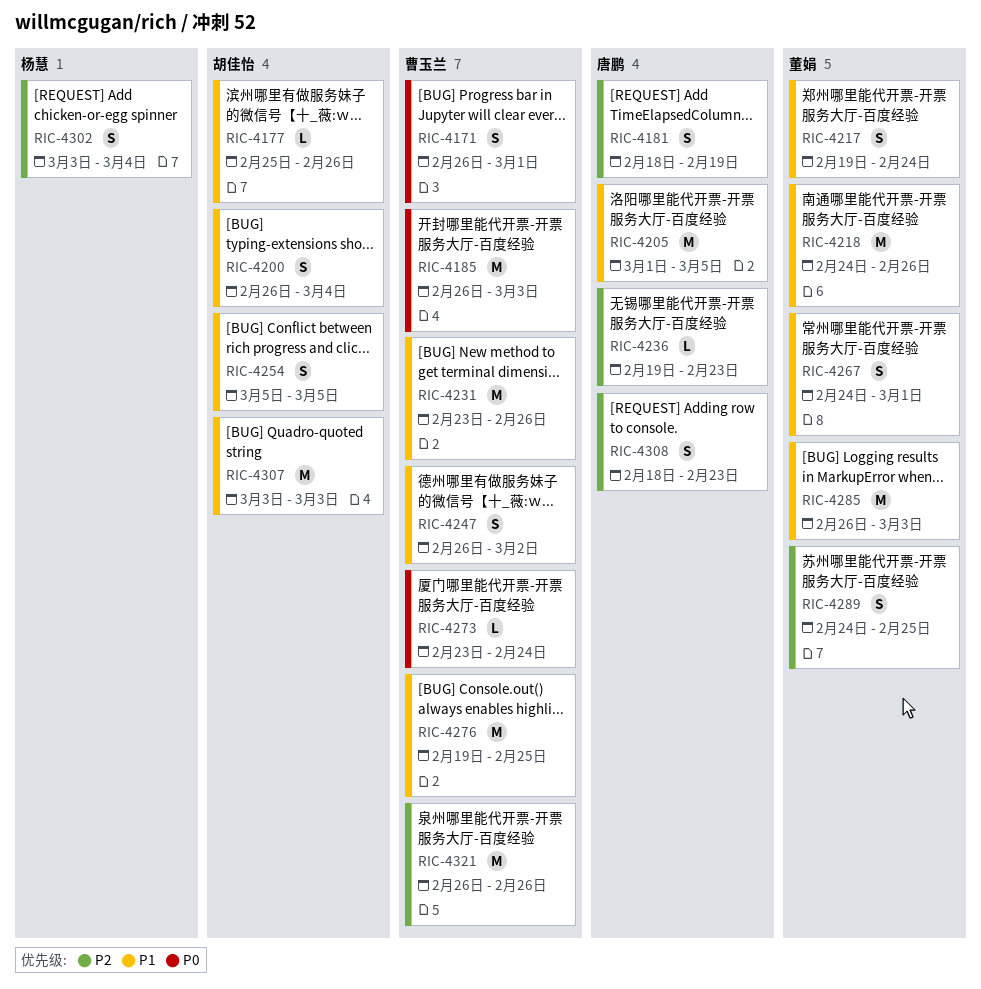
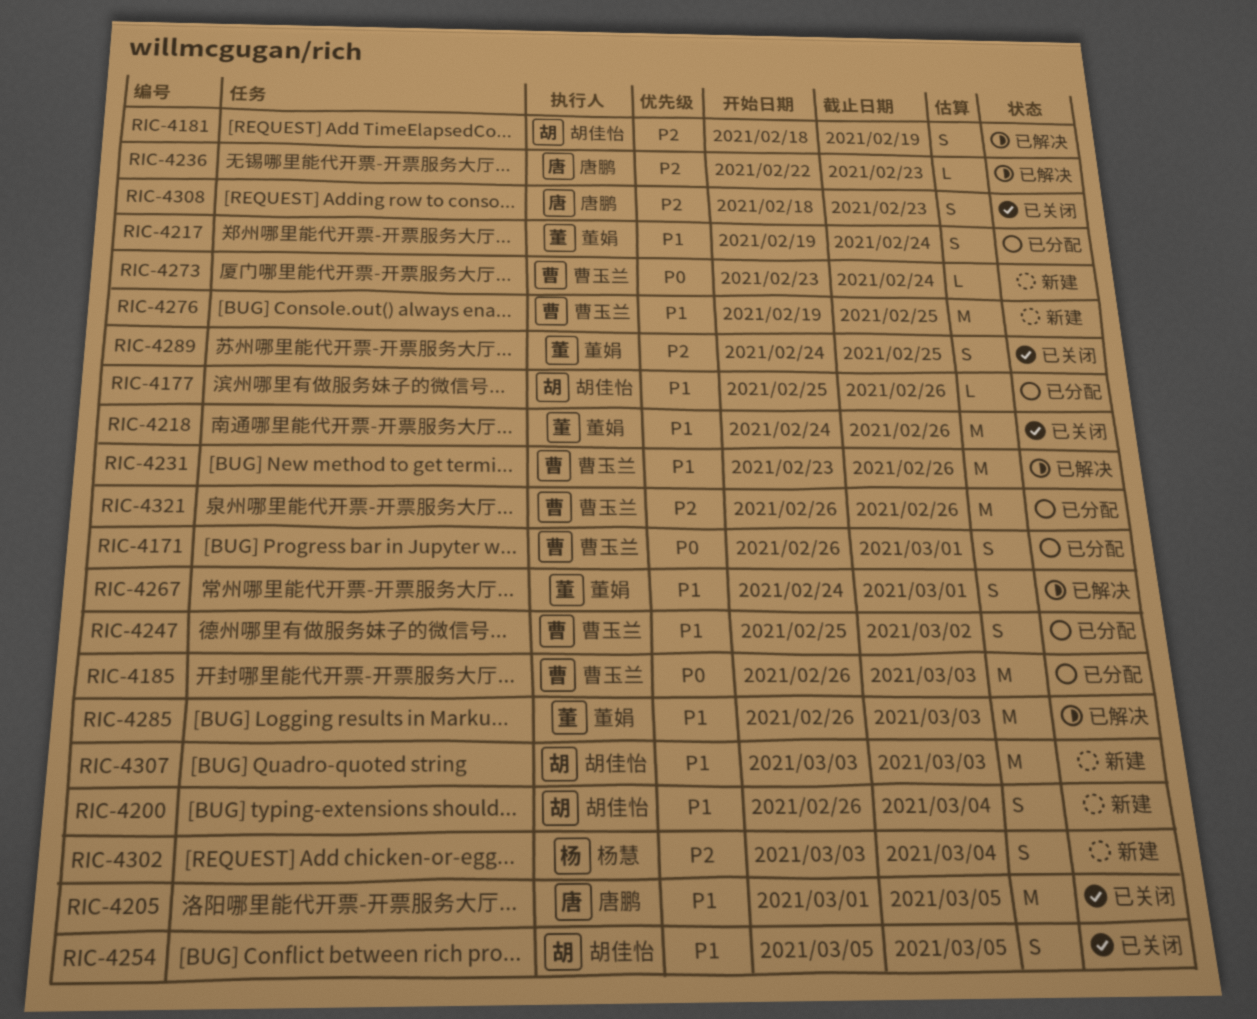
RIC-4181, owner: 唐鹏 -> 胡佳怡
RIC-4236, start: Feb 19 -> Feb 22
RIC-4247, start: Feb 26 -> Feb 25

